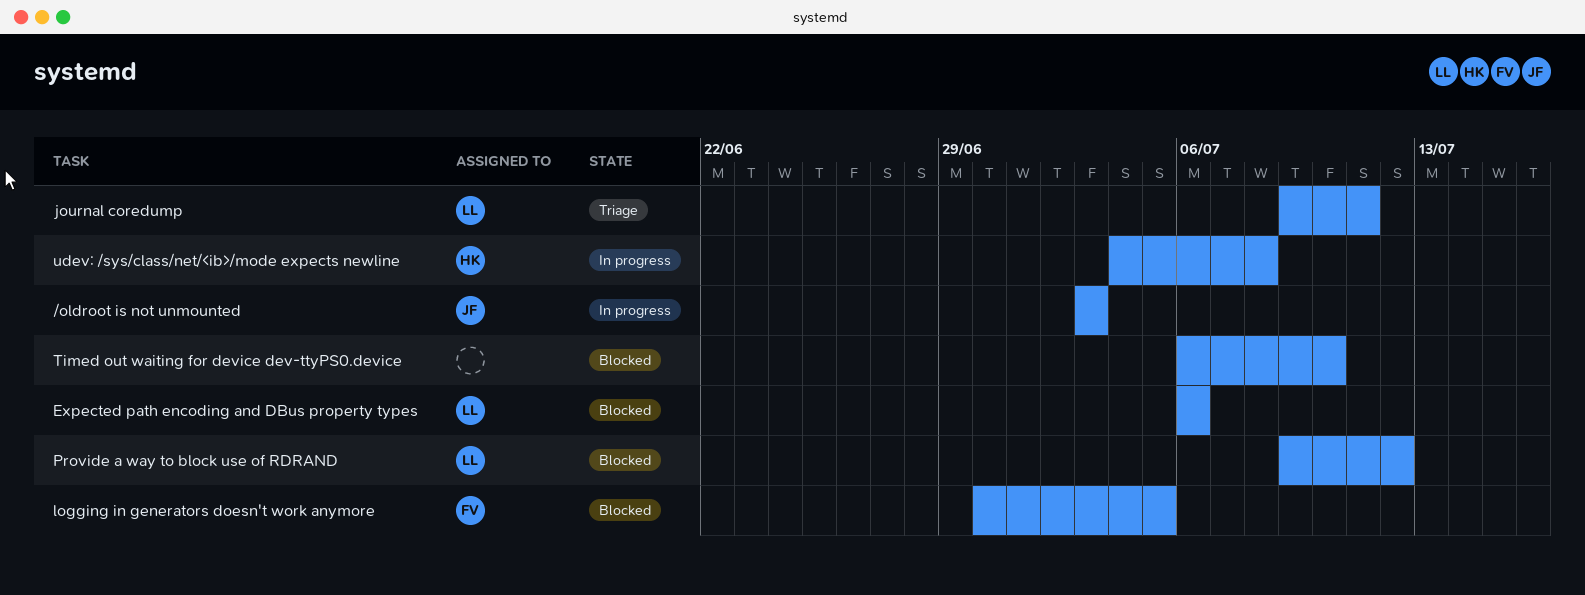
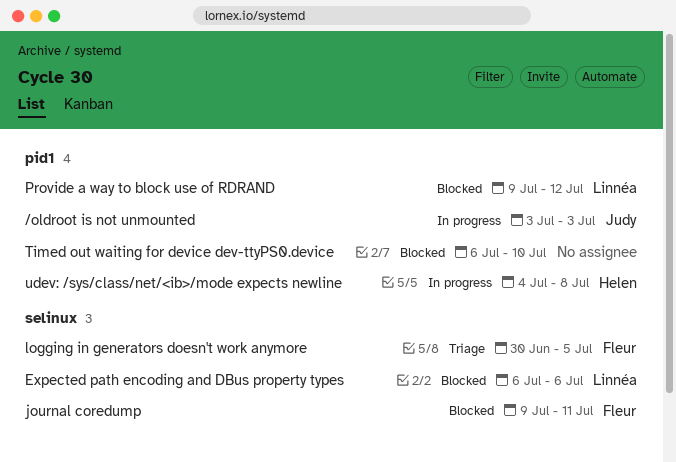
journal coredump, status: Triage -> Blocked
journal coredump, owner: Linnéa -> Fleur
logging in generators doesn't work anymore, status: Blocked -> Triage

